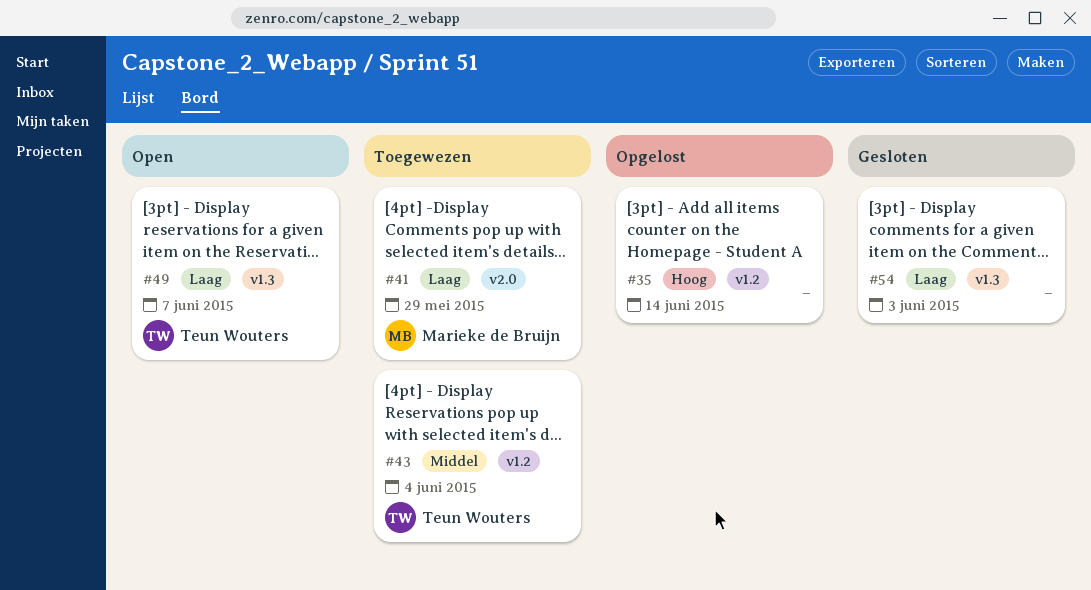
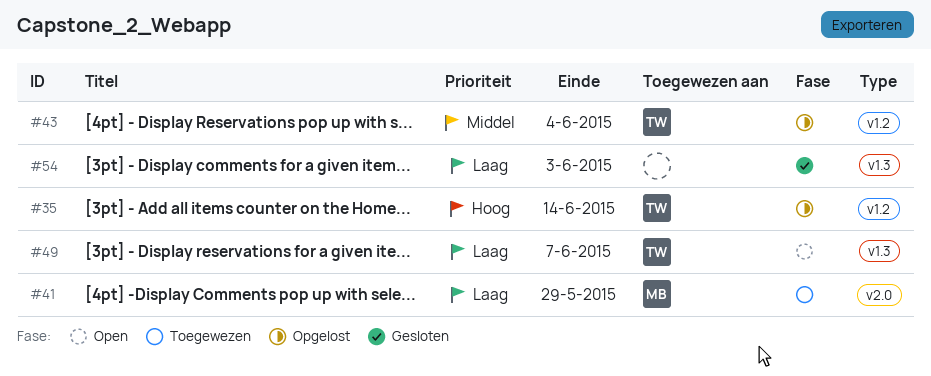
#35, owner: none -> Teun Wouters
#43, status: Toegewezen -> Opgelost

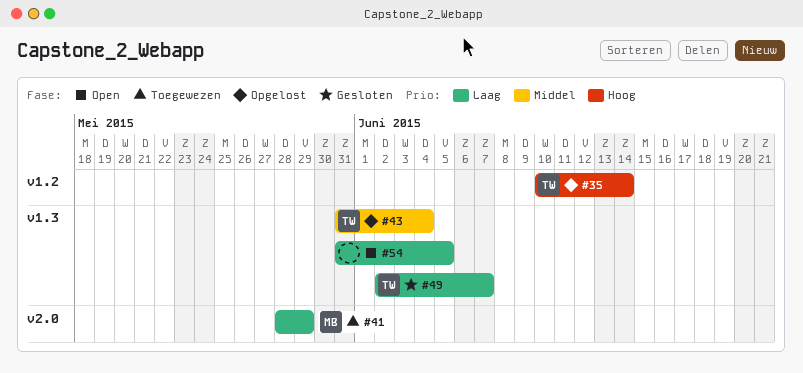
#43, label: v1.2 -> v1.3
#49, status: Open -> Gesloten
#54, status: Gesloten -> Open
#54, due: Jun 3 -> Jun 5

